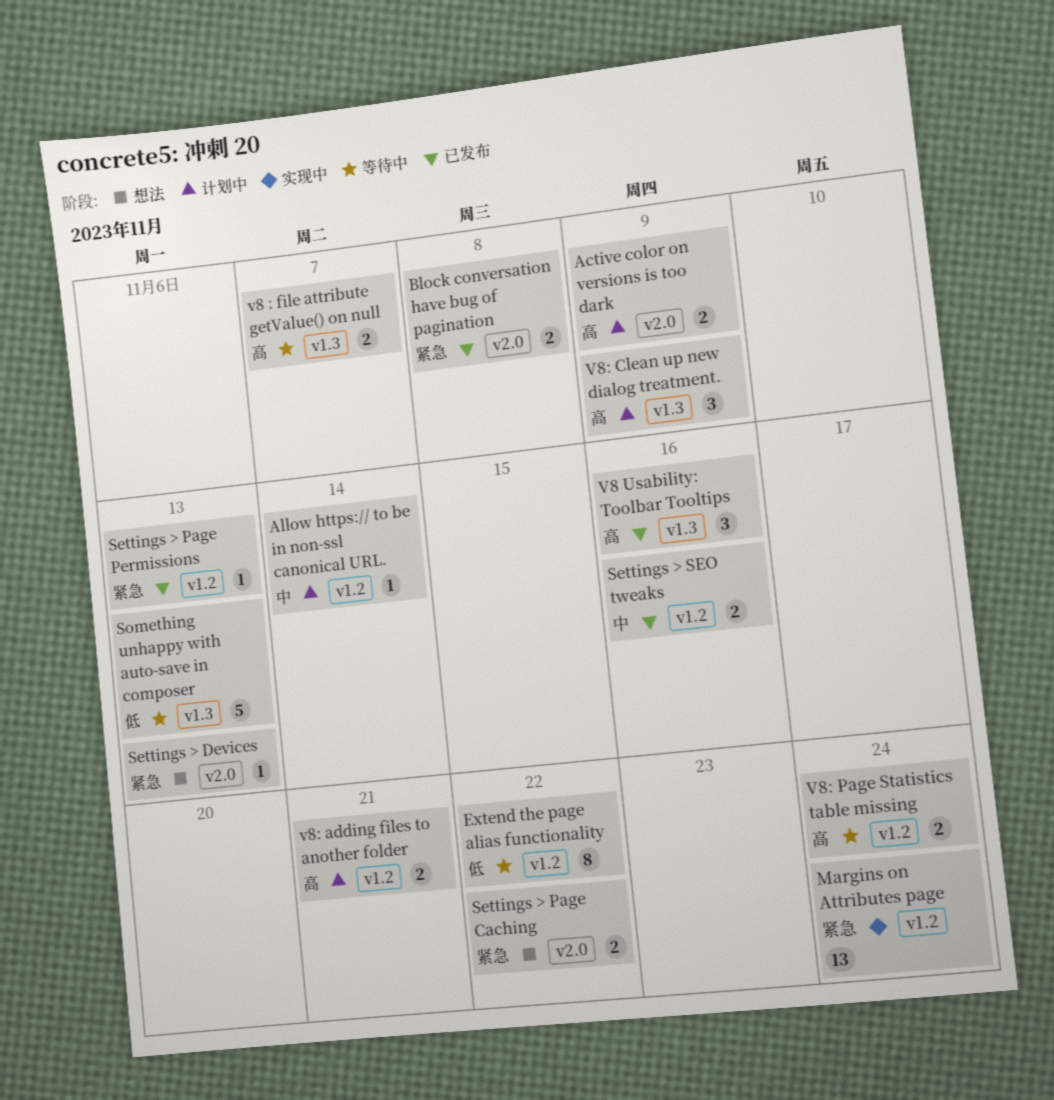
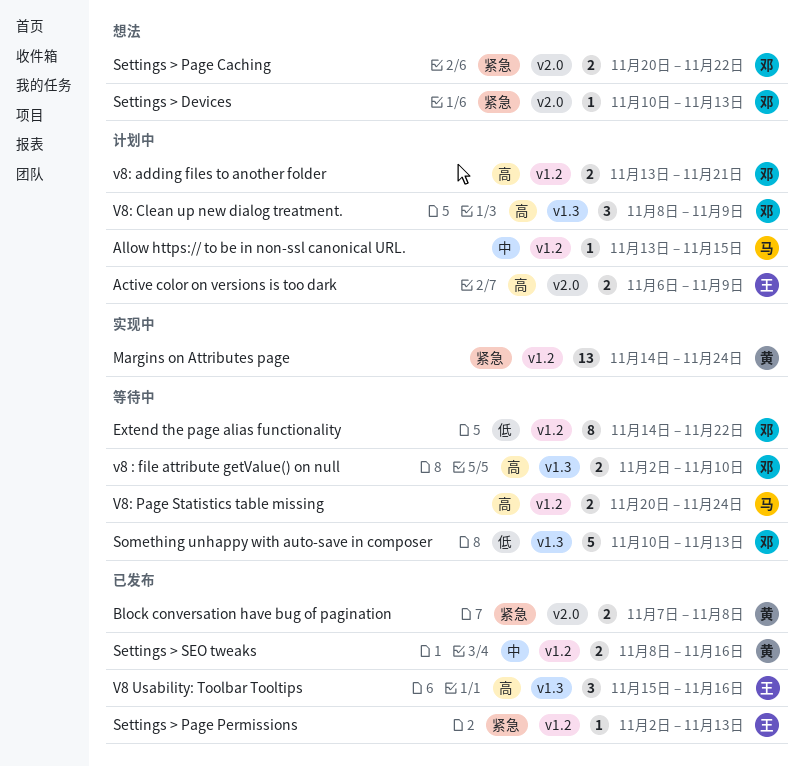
Allow https:// to be in non-ssl canonical URL., due: Nov 14 -> Nov 15
v8 : file attribute getValue() on null, due: Nov 7 -> Nov 10

